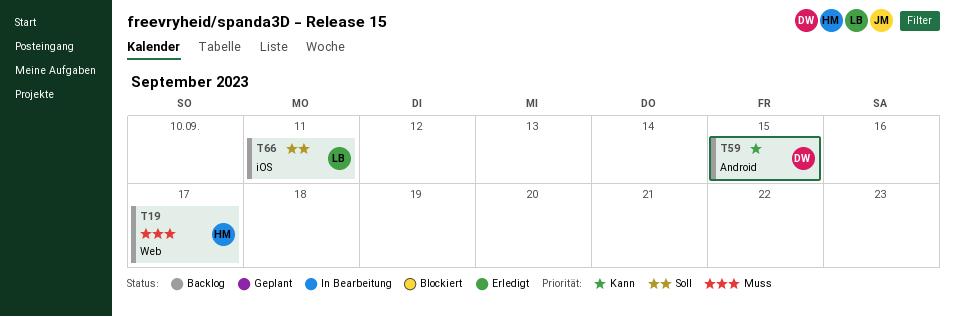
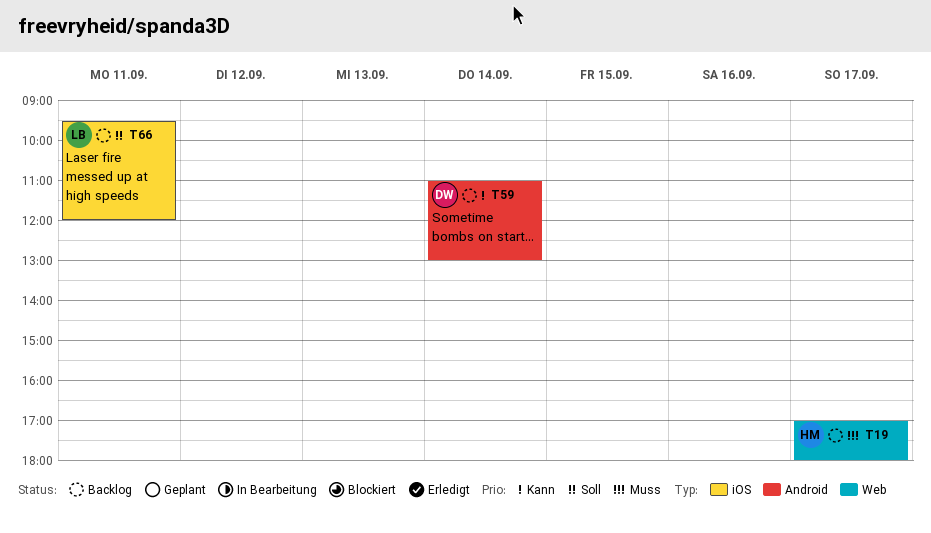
T59, day: Sep 15 -> Sep 14

